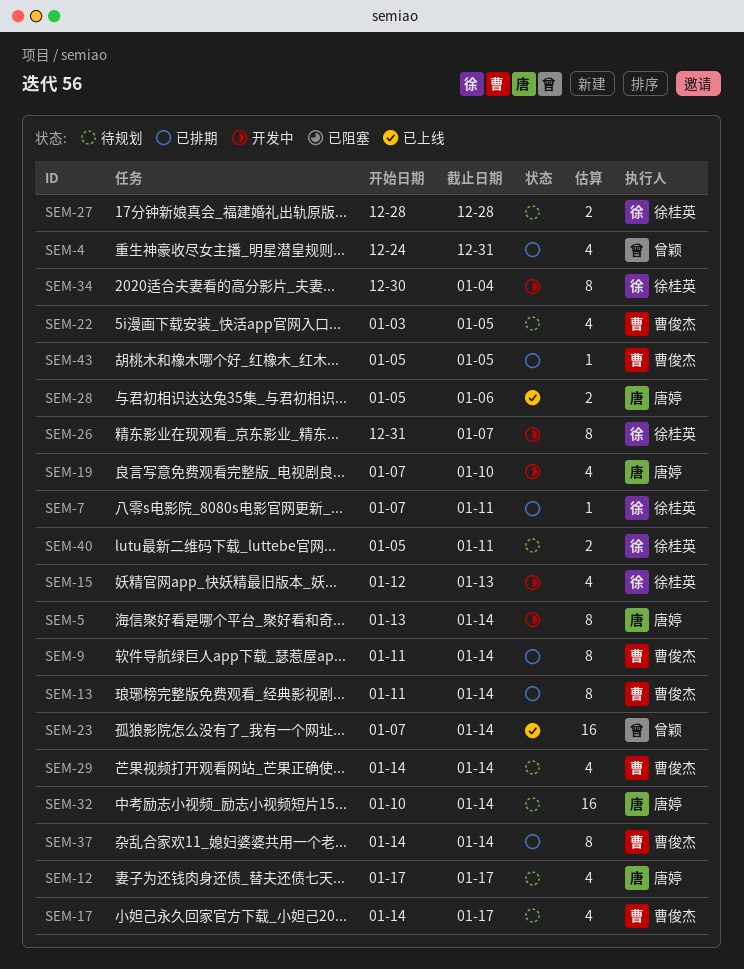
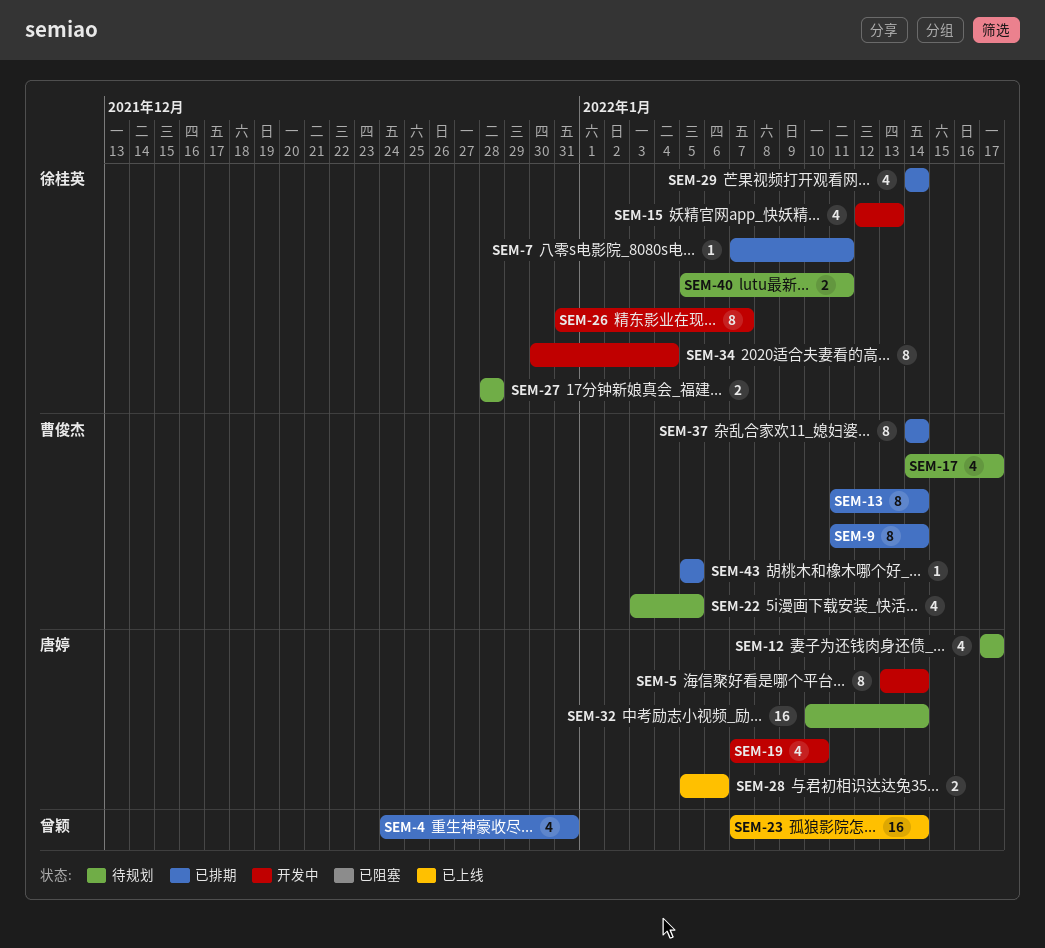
SEM-29, status: 待规划 -> 已排期
SEM-29, owner: 曹俊杰 -> 徐桂英

